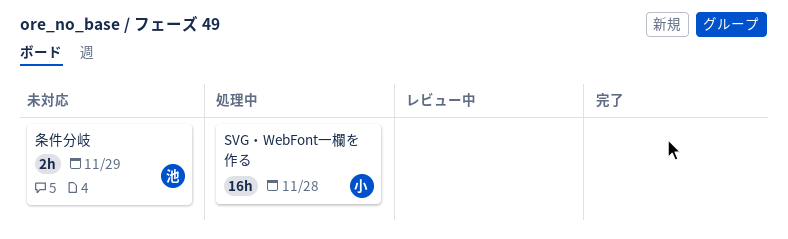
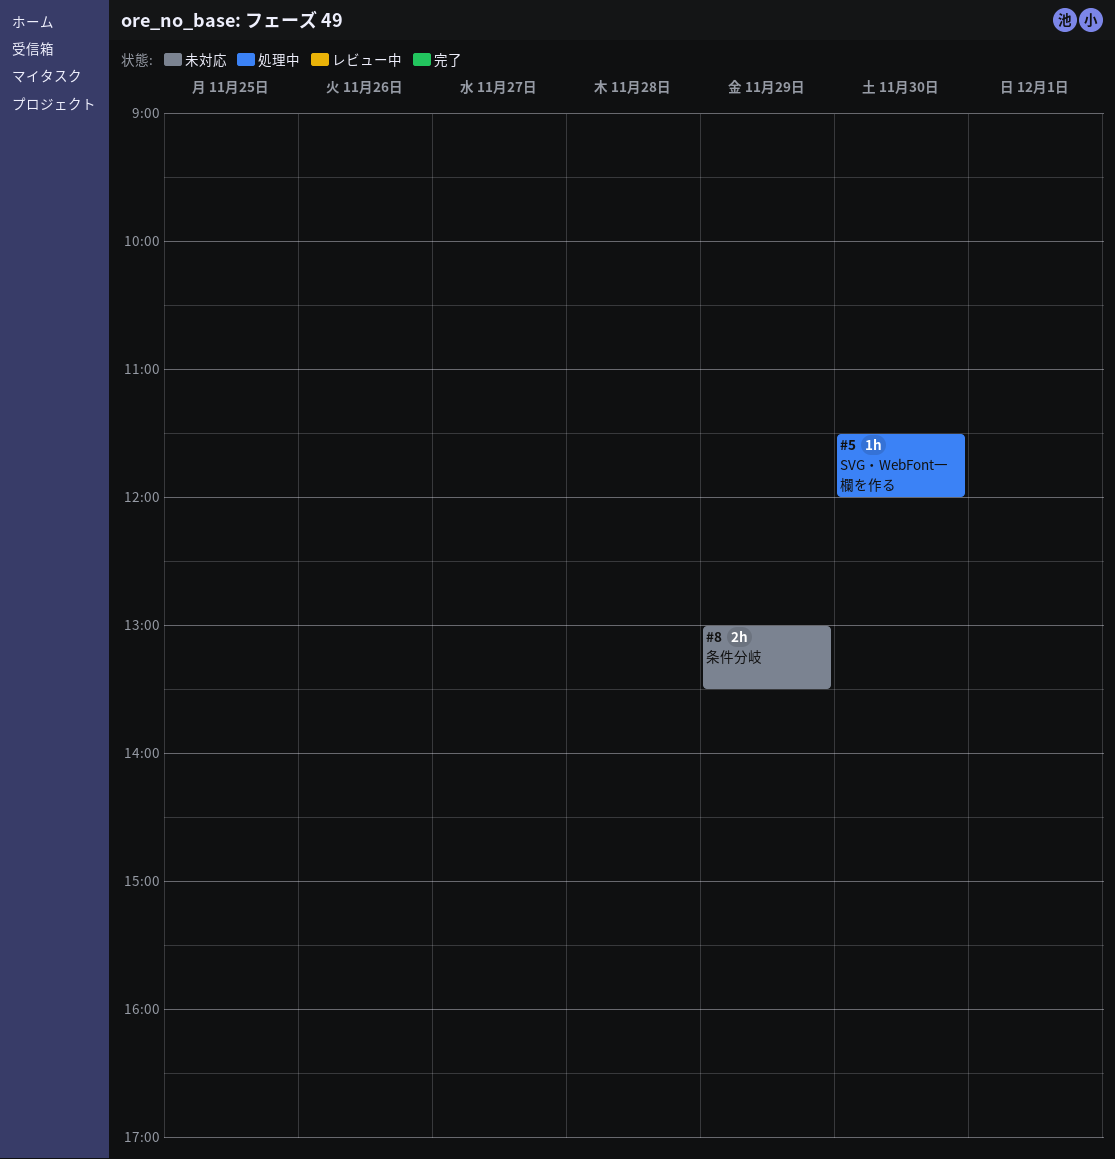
SVG・WebFont一欄を作る, estimate: 16h -> 1h
SVG・WebFont一欄を作る, day: Nov 28 -> Nov 30

